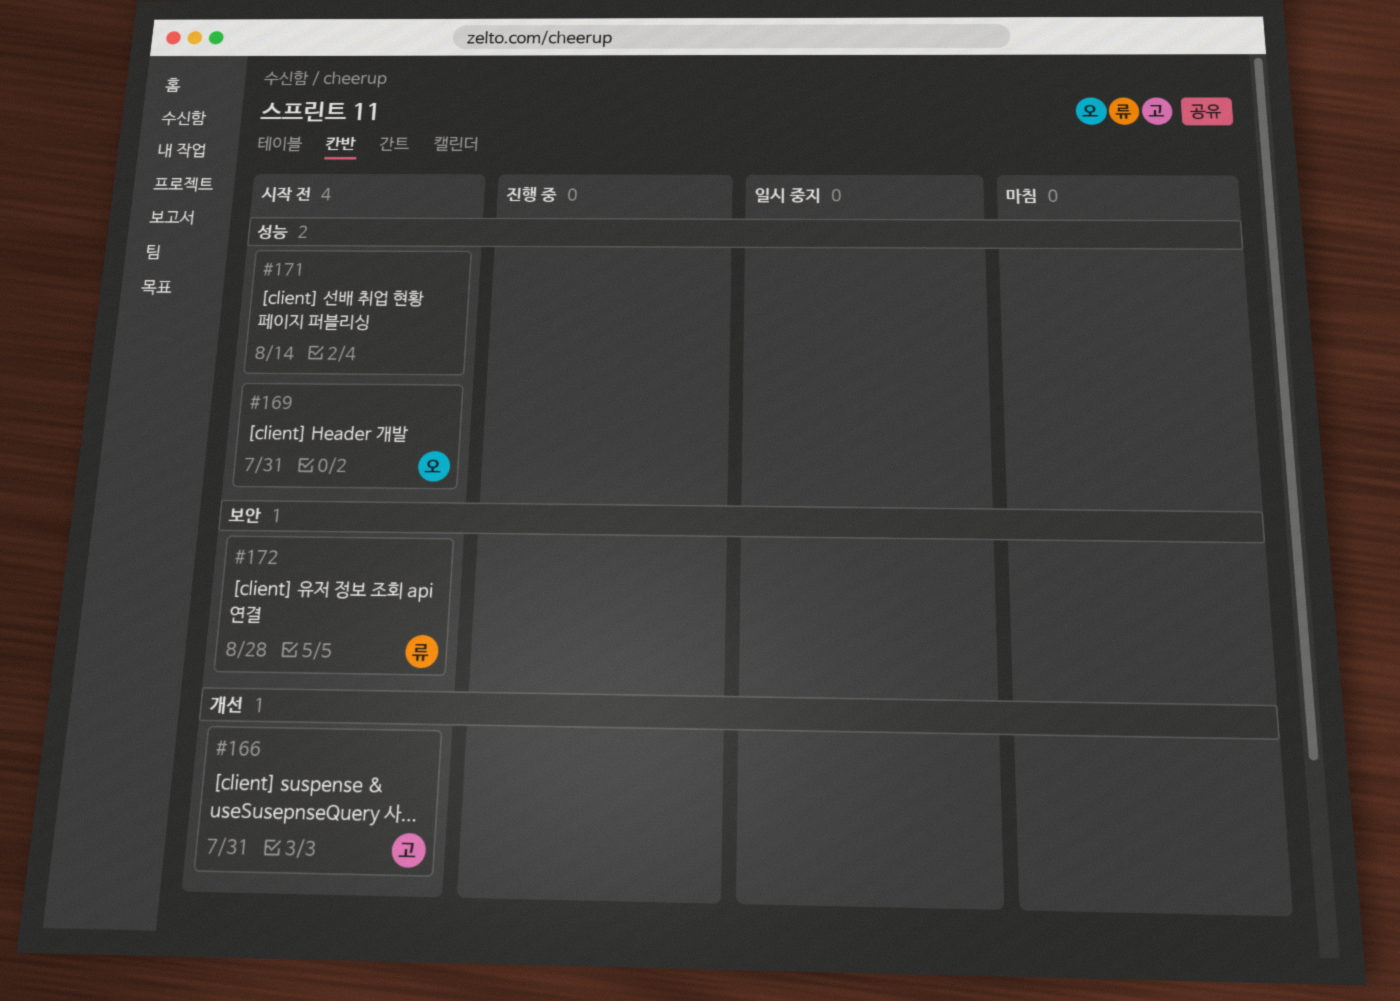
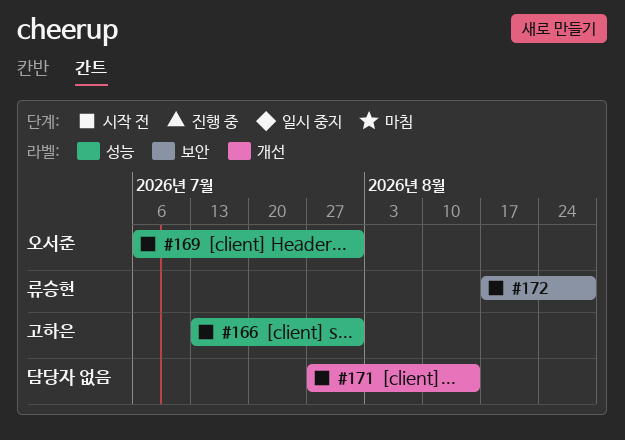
#166, label: 개선 -> 성능
#171, label: 성능 -> 개선

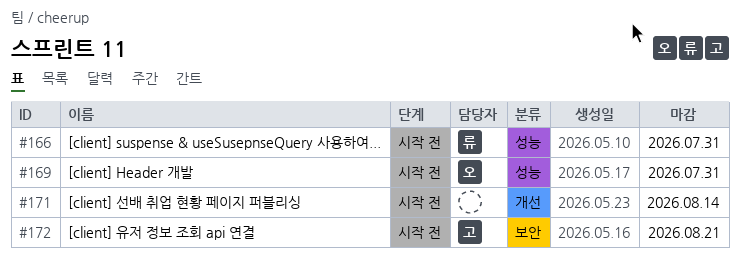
#166, owner: 고하은 -> 류승현
#172, owner: 류승현 -> 고하은
#172, due: Aug 28 -> Aug 21

